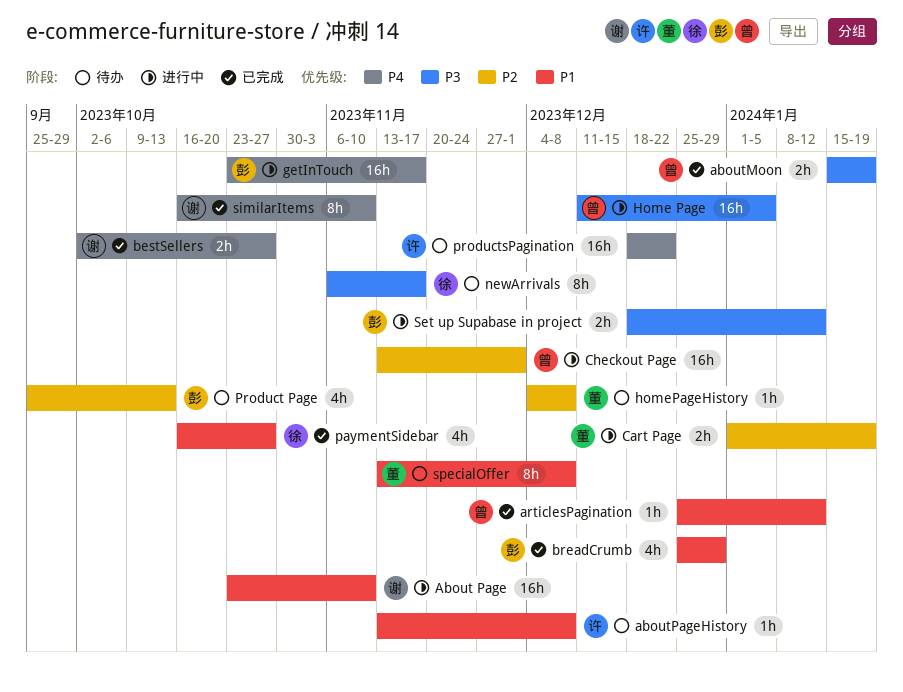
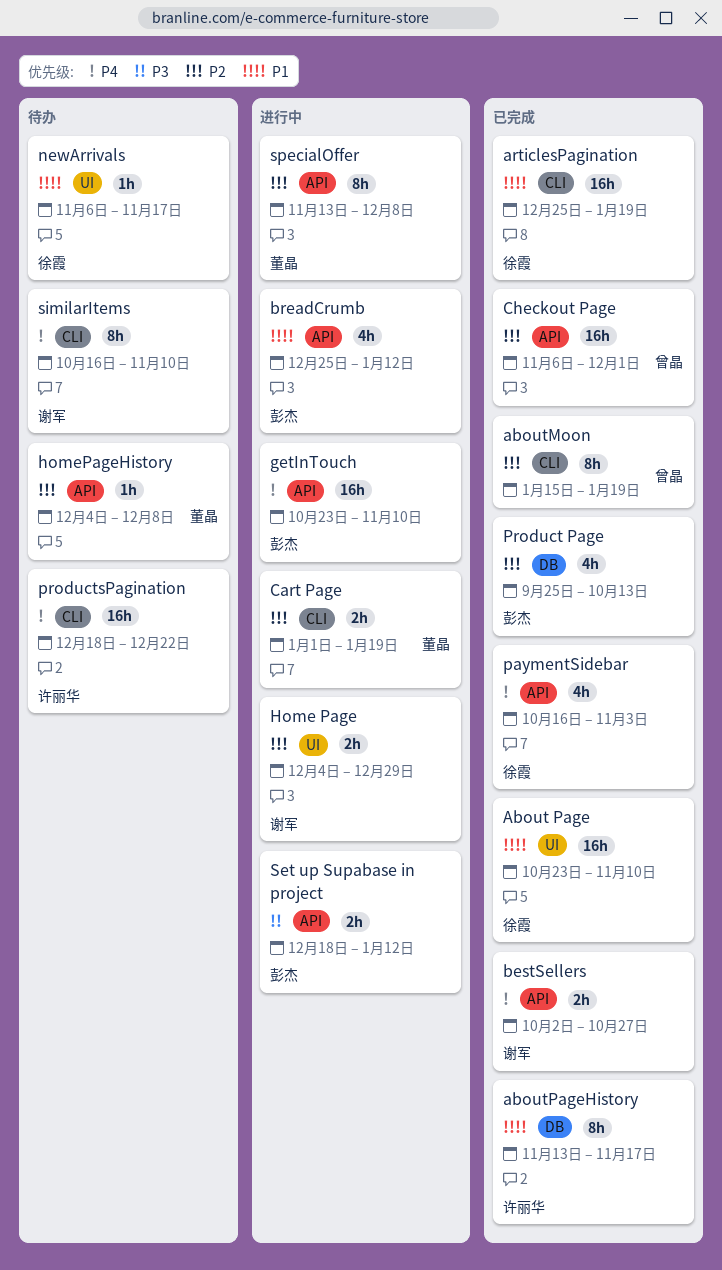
About Page, status: 进行中 -> 已完成
About Page, owner: 谢军 -> 徐霞
aboutMoon, priority: P3 -> P2
aboutMoon, estimate: 2h -> 8h
aboutPageHistory, status: 待办 -> 已完成
aboutPageHistory, estimate: 1h -> 8h
aboutPageHistory, due: Dec 8 -> Nov 17
articlesPagination, owner: 曾晶 -> 徐霞
articlesPagination, estimate: 1h -> 16h
articlesPagination, due: Jan 12 -> Jan 19
breadCrumb, status: 已完成 -> 进行中
breadCrumb, due: Dec 29 -> Jan 12
Checkout Page, status: 进行中 -> 已完成
Checkout Page, start: Nov 13 -> Nov 6
getInTouch, due: Nov 17 -> Nov 10
Home Page, owner: 曾晶 -> 谢军
Home Page, priority: P3 -> P2
Home Page, estimate: 16h -> 2h
Home Page, start: Dec 11 -> Dec 4
Home Page, due: Jan 5 -> Dec 29
newArrivals, priority: P3 -> P1
newArrivals, estimate: 8h -> 1h
paymentSidebar, priority: P1 -> P4
paymentSidebar, due: Oct 27 -> Nov 3
Product Page, status: 待办 -> 已完成
similarItems, status: 已完成 -> 待办
specialOffer, status: 待办 -> 进行中
specialOffer, priority: P1 -> P2

